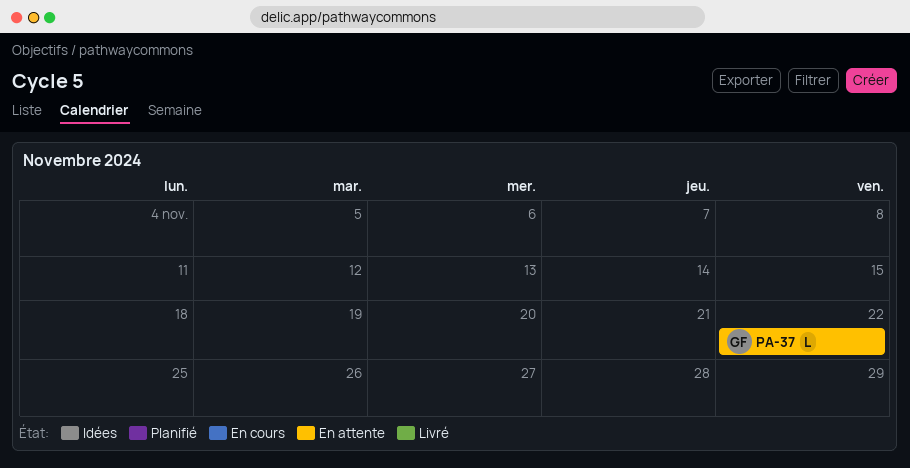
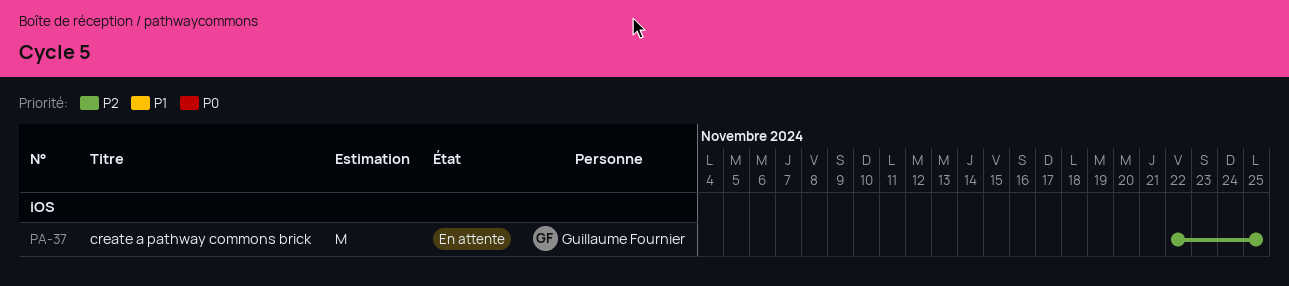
PA-37, estimate: L -> M
PA-37, due: Nov 22 -> Nov 25

